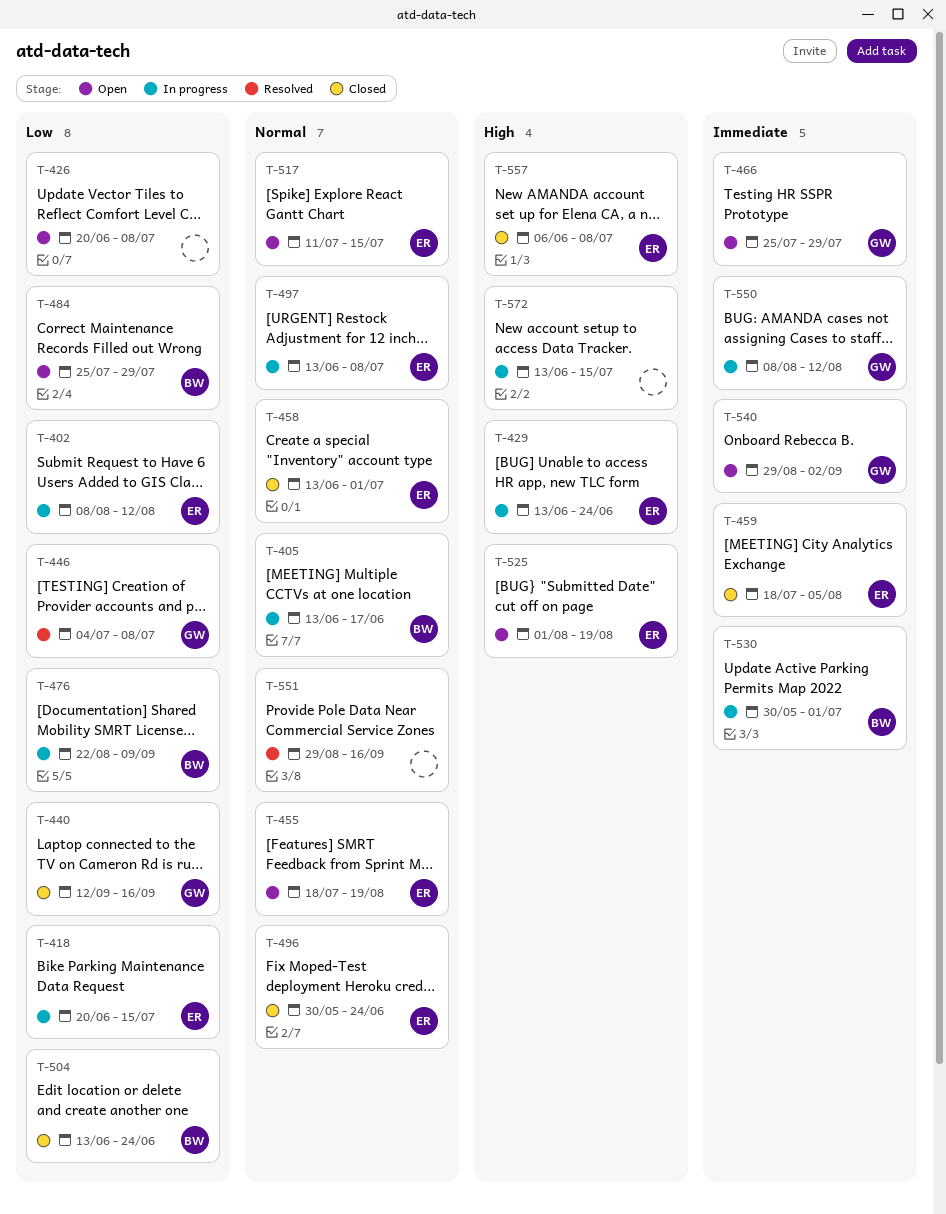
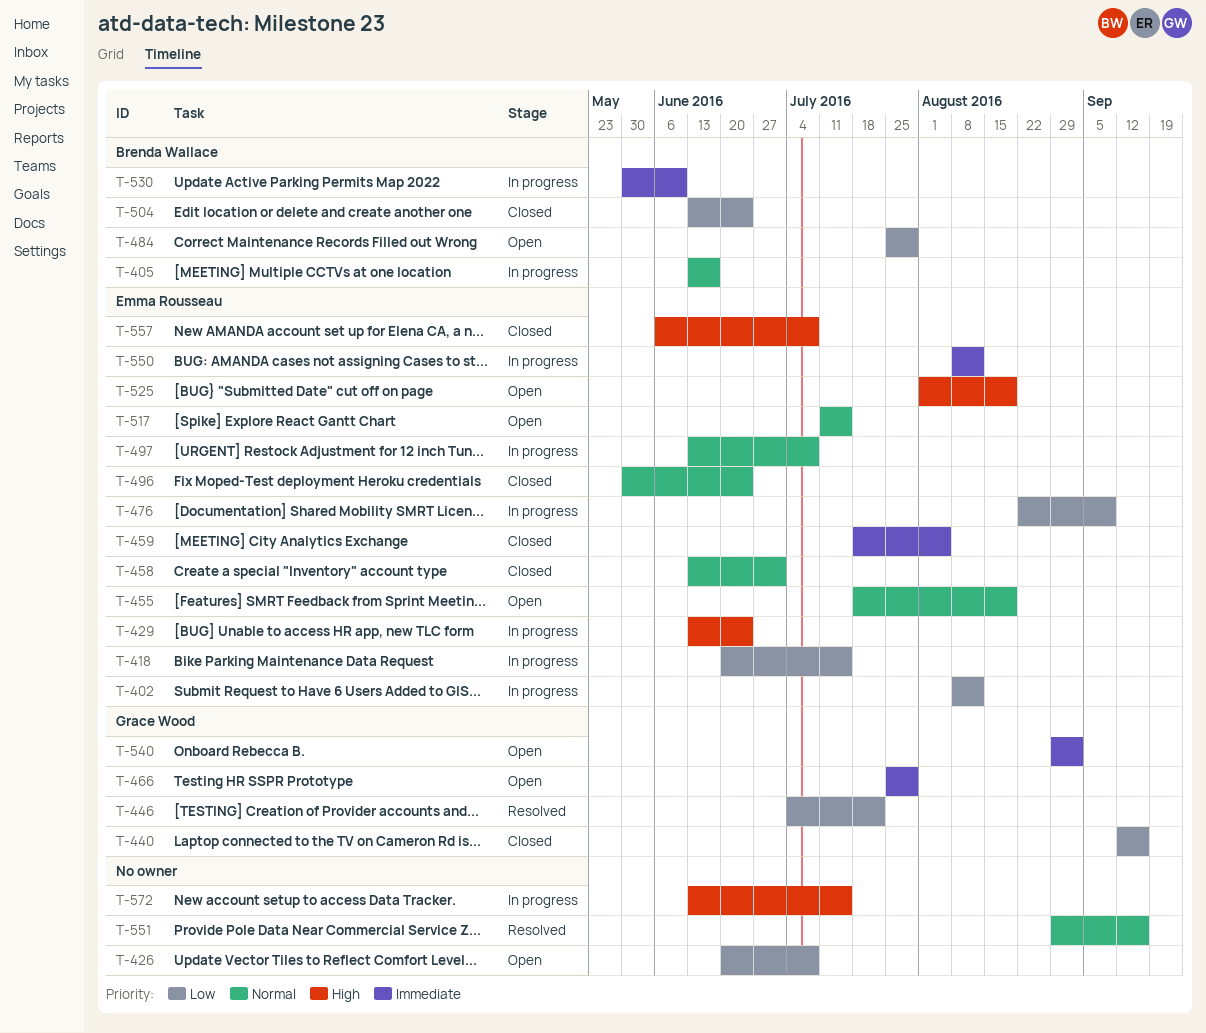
T-446, due: Jul 8 -> Jul 22
T-476, owner: Brenda Wallace -> Emma Rousseau
T-530, due: Jul 1 -> Jun 10
T-550, owner: Grace Wood -> Emma Rousseau

